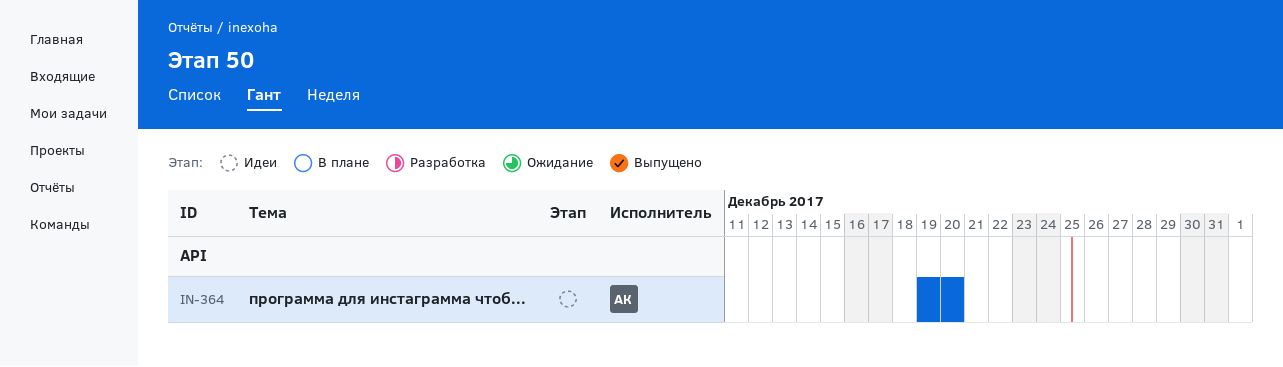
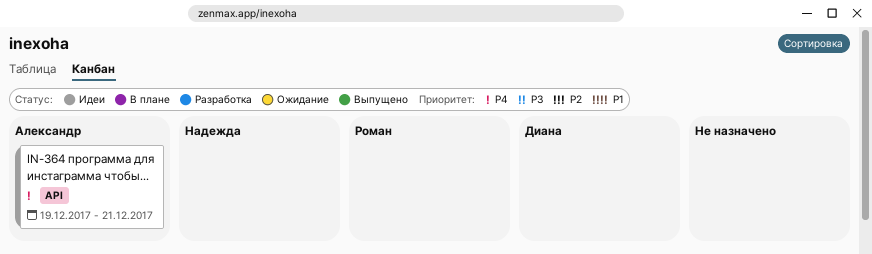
IN-364, due: Dec 20 -> Dec 21

